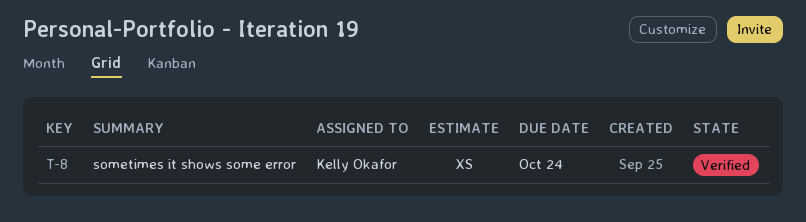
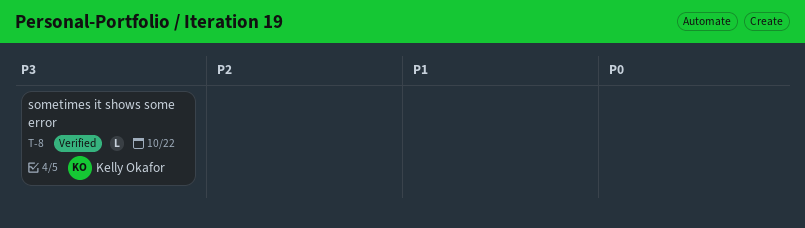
T-8, estimate: XS -> L
T-8, due: Oct 24 -> Oct 22

